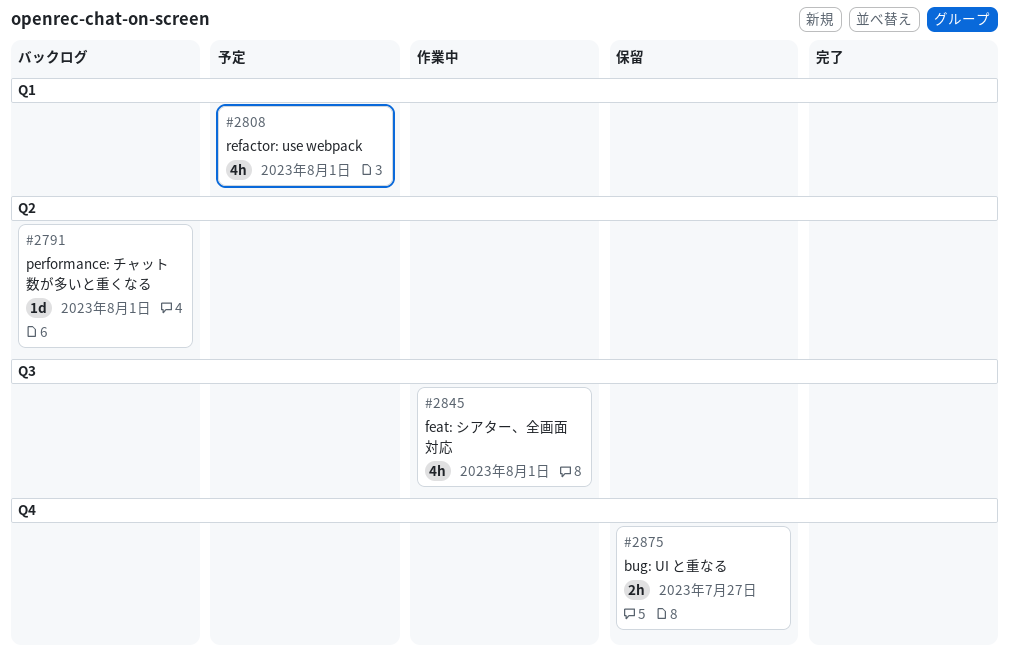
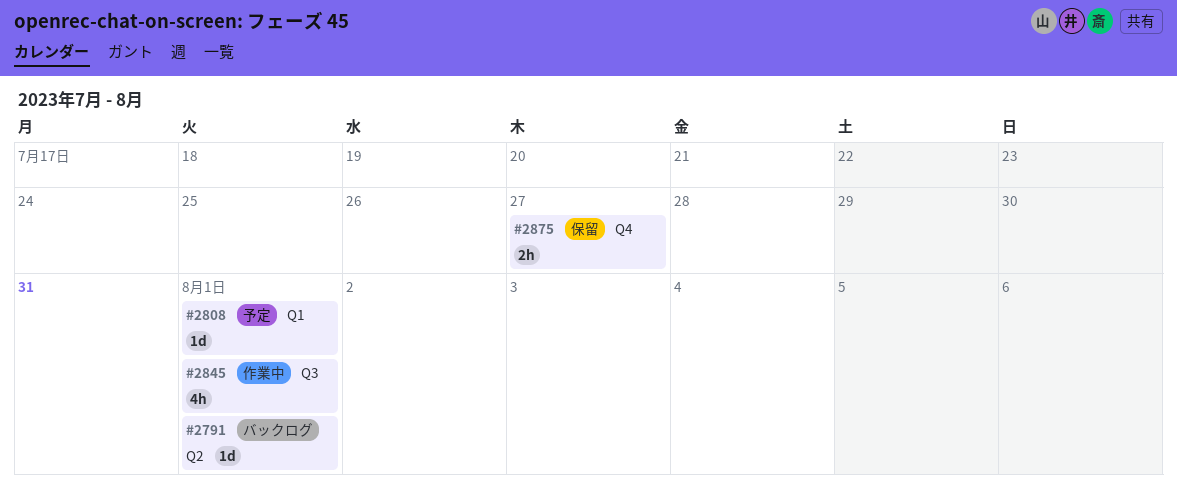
#2808, estimate: 4h -> 1d

